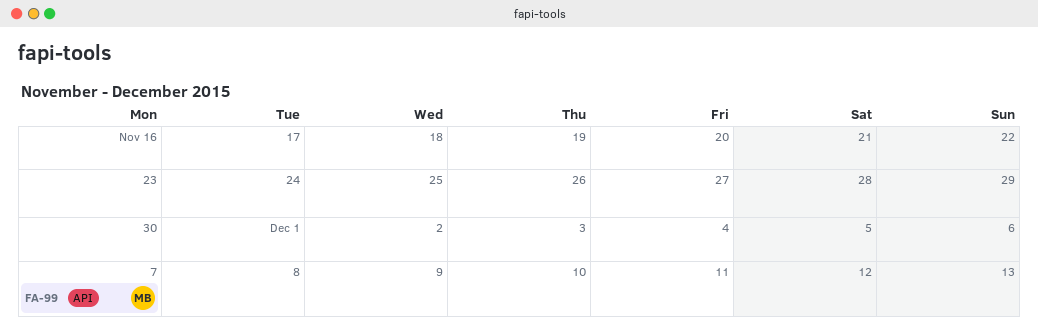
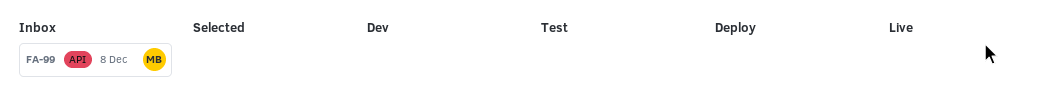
FA-99, due: Dec 7 -> Dec 8

